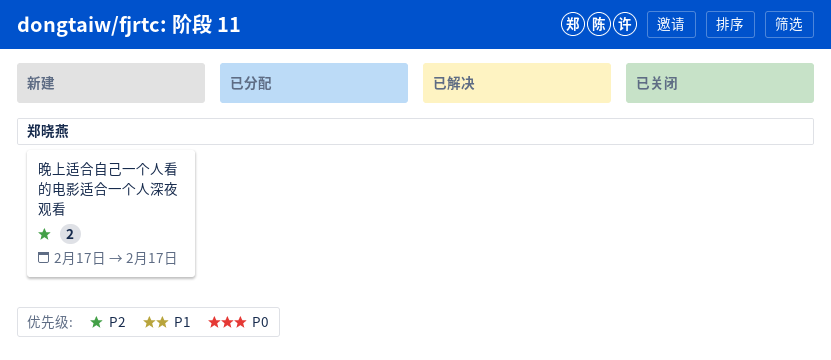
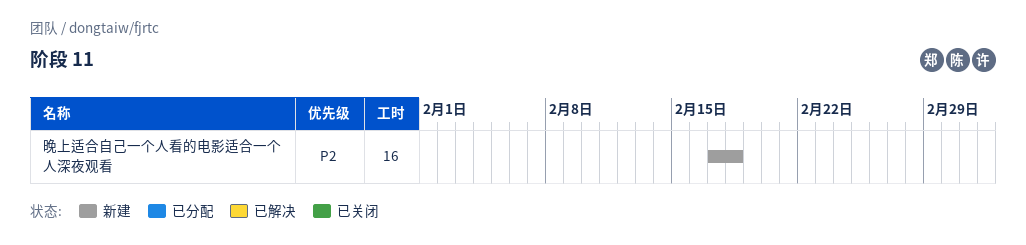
晚上适合自己一个人看的电影适合一个人深夜观看, estimate: 2 -> 16
晚上适合自己一个人看的电影适合一个人深夜观看, due: Feb 17 -> Feb 18

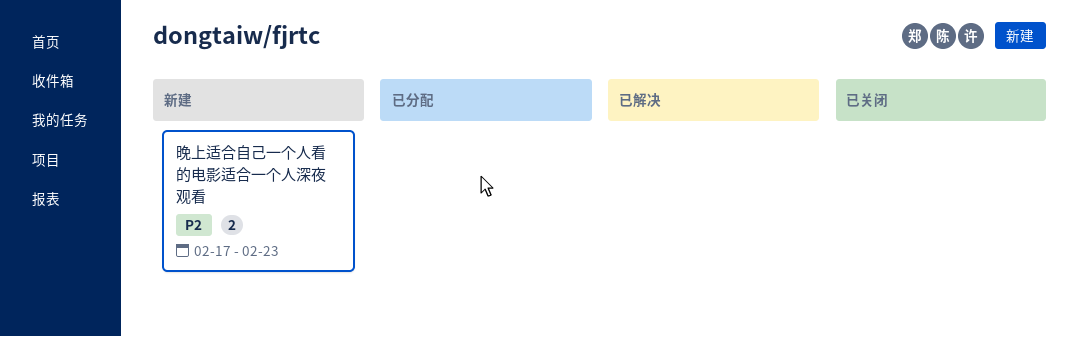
晚上适合自己一个人看的电影适合一个人深夜观看, estimate: 16 -> 2
晚上适合自己一个人看的电影适合一个人深夜观看, due: Feb 18 -> Feb 23

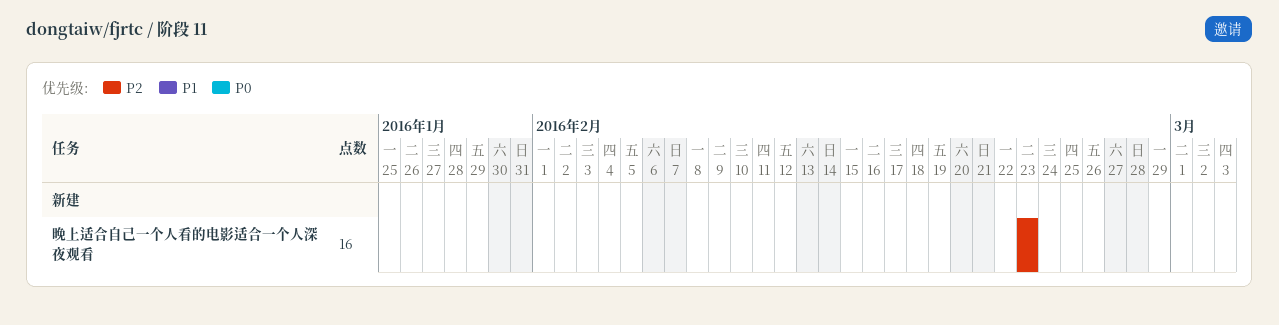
晚上适合自己一个人看的电影适合一个人深夜观看, estimate: 2 -> 16
晚上适合自己一个人看的电影适合一个人深夜观看, start: Feb 17 -> Feb 23

